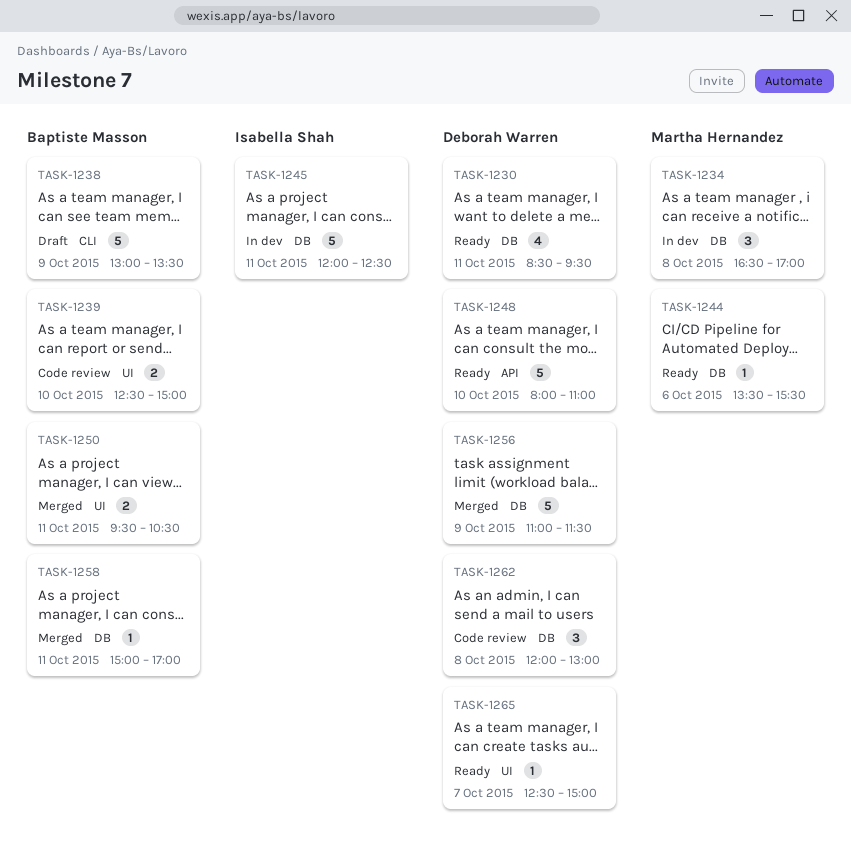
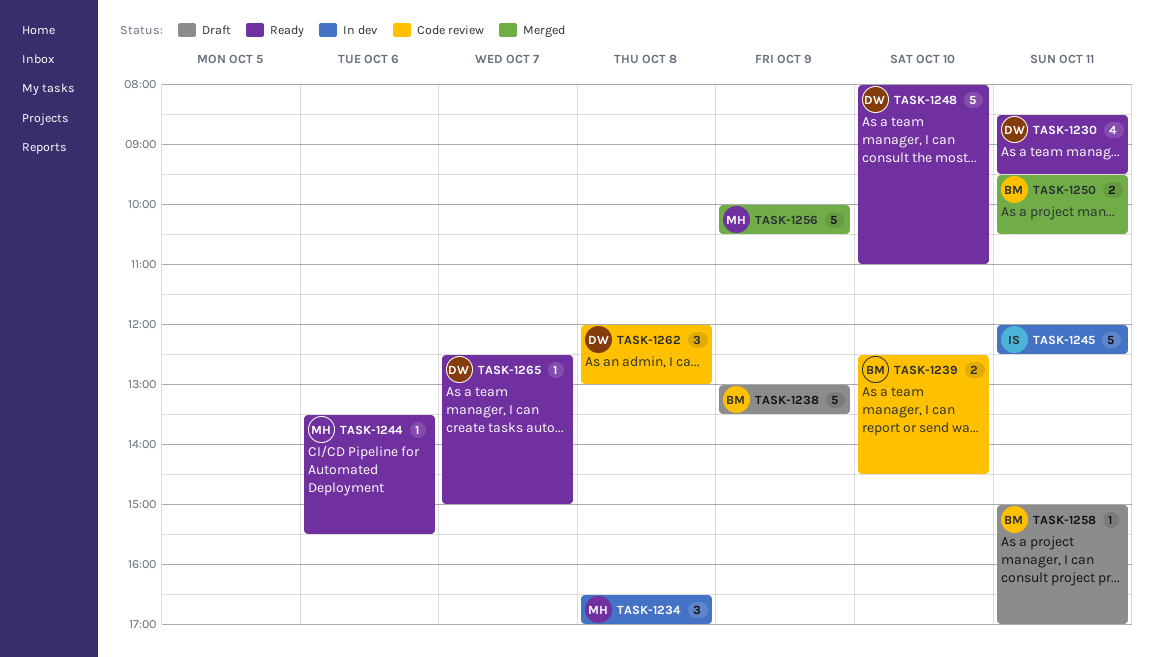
TASK-1239, ends: 15:00 -> 14:30
TASK-1256, owner: Deborah Warren -> Martha Hernandez
TASK-1256, begins: 11:00 -> 10:00
TASK-1256, ends: 11:30 -> 10:30
TASK-1258, status: Merged -> Draft

